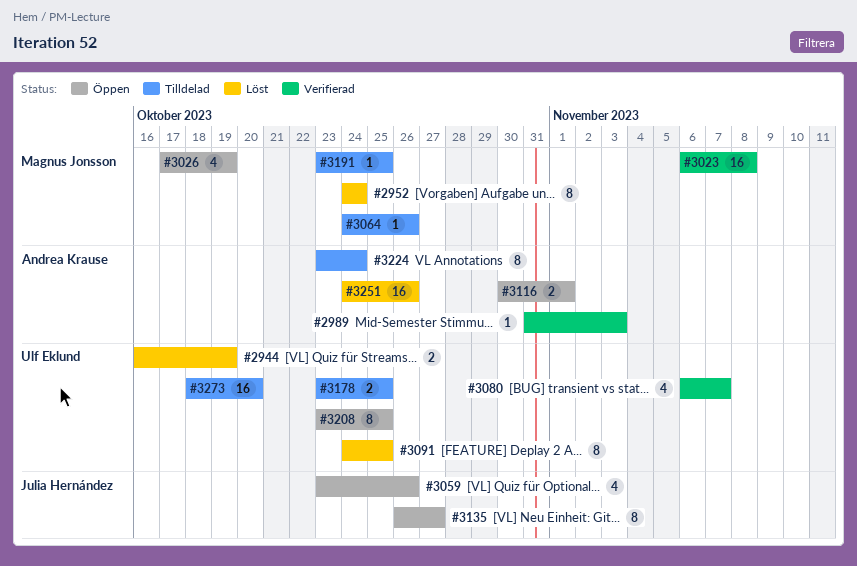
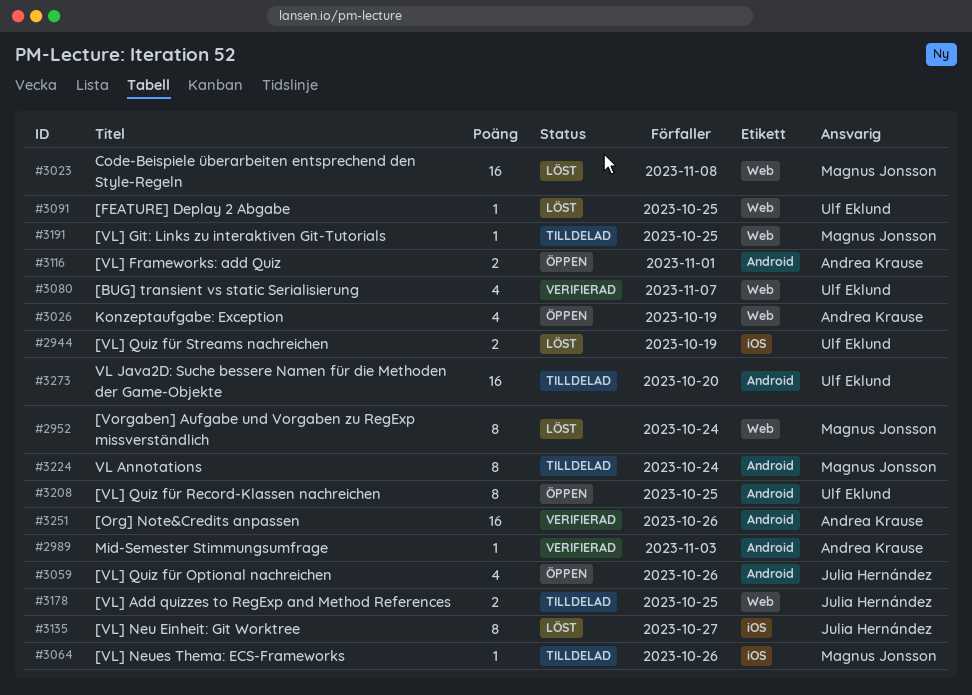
#3023, status: Verifierad -> Löst
#3026, owner: Magnus Jonsson -> Andrea Krause
#3091, estimate: 8 -> 1
#3135, status: Öppen -> Löst
#3178, owner: Ulf Eklund -> Julia Hernández
#3224, owner: Andrea Krause -> Magnus Jonsson
#3251, status: Löst -> Verifierad

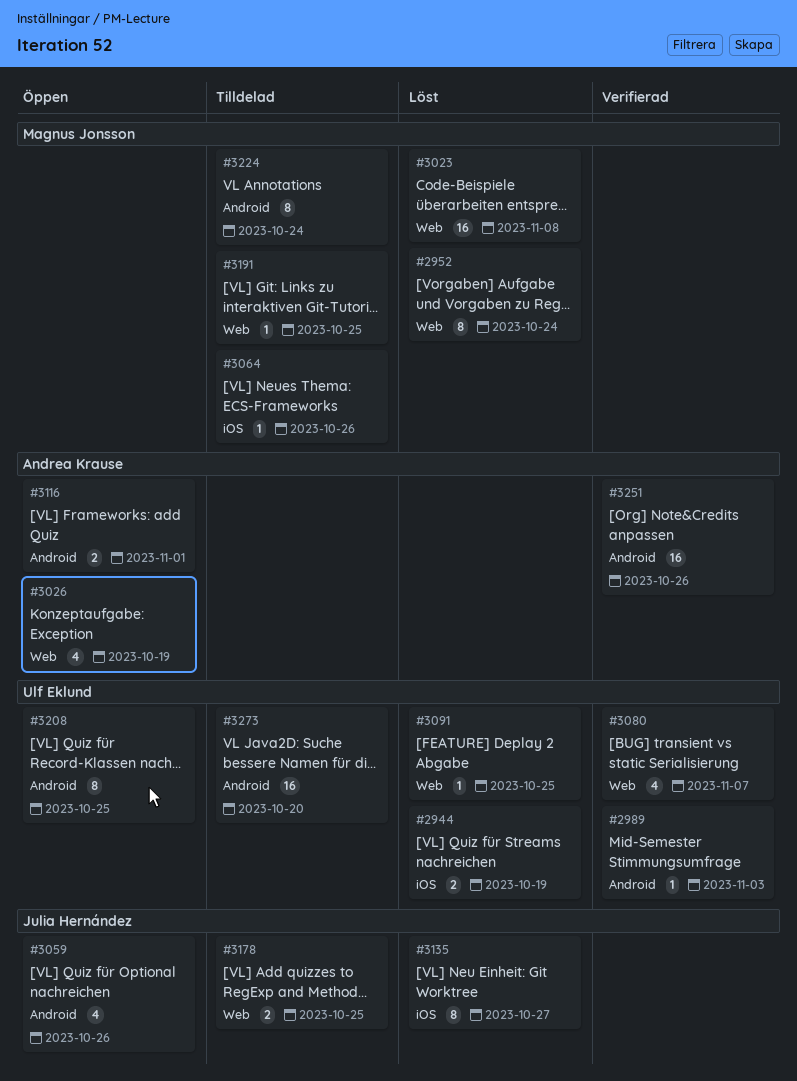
#2989, owner: Andrea Krause -> Ulf Eklund

